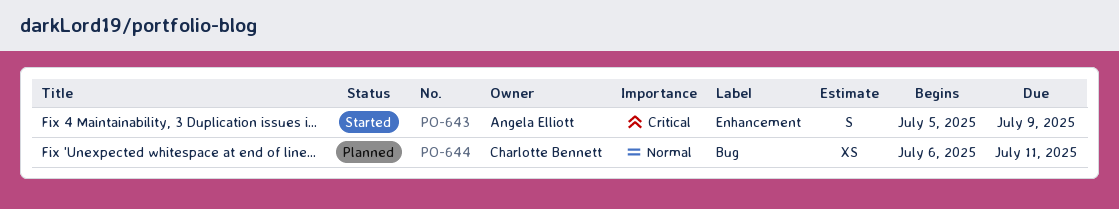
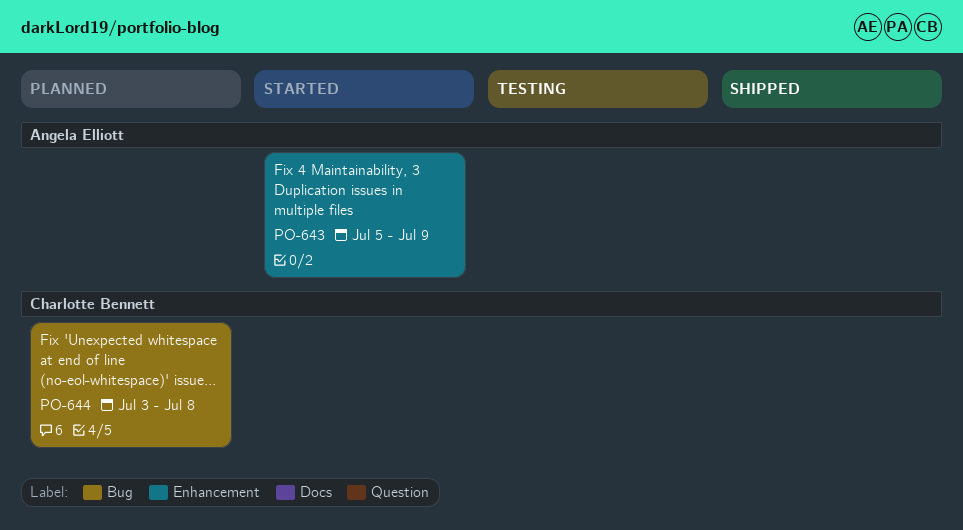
PO-644, start: Jul 6 -> Jul 3
PO-644, due: Jul 11 -> Jul 8

